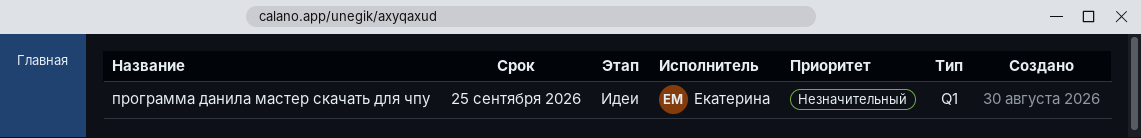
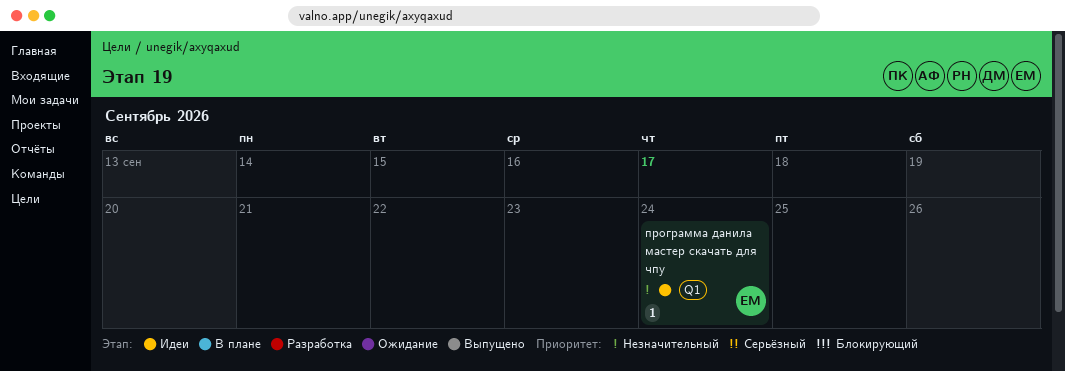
программа данила мастер скачать для чпу, due: Sep 25 -> Sep 24

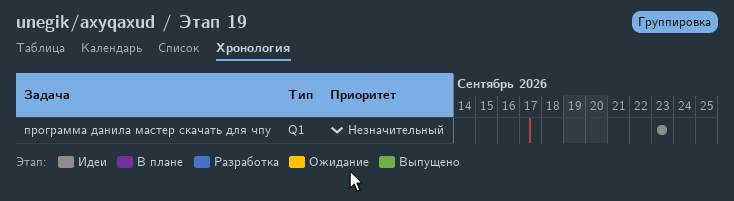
программа данила мастер скачать для чпу, due: Sep 24 -> Sep 23

